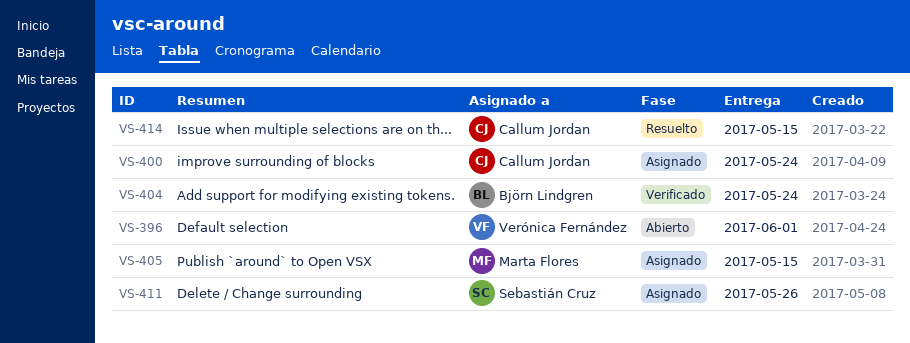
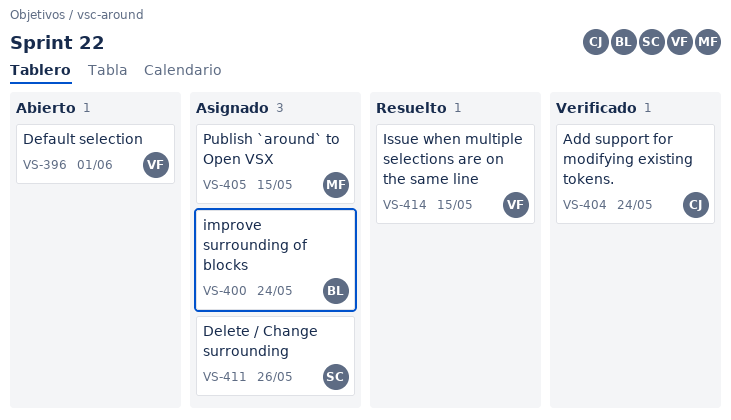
VS-400, owner: Callum Jordan -> Björn Lindgren
VS-404, owner: Björn Lindgren -> Callum Jordan
VS-414, owner: Callum Jordan -> Verónica Fernández

